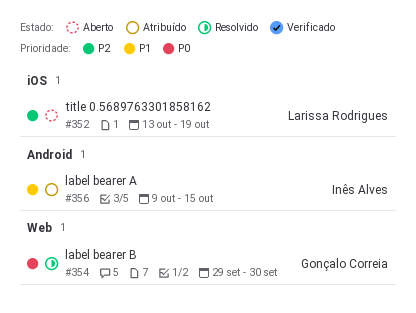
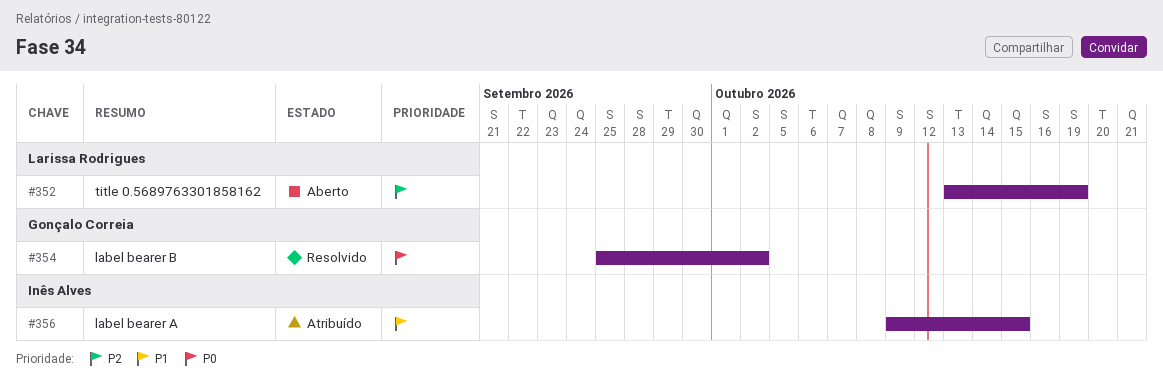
#354, start: Sep 29 -> Sep 25
#354, due: Sep 30 -> Oct 2

